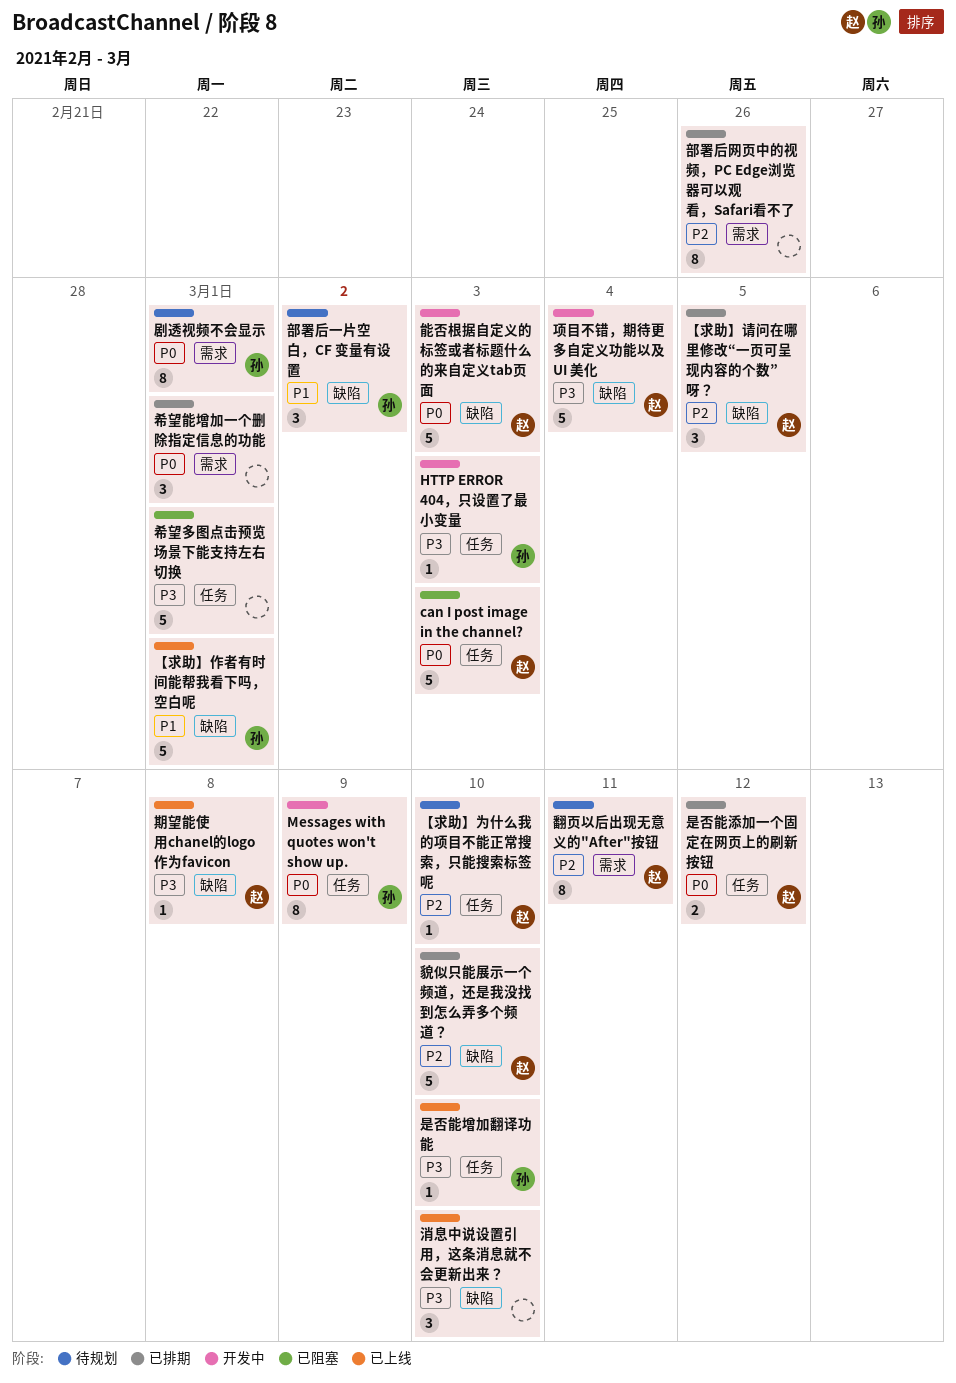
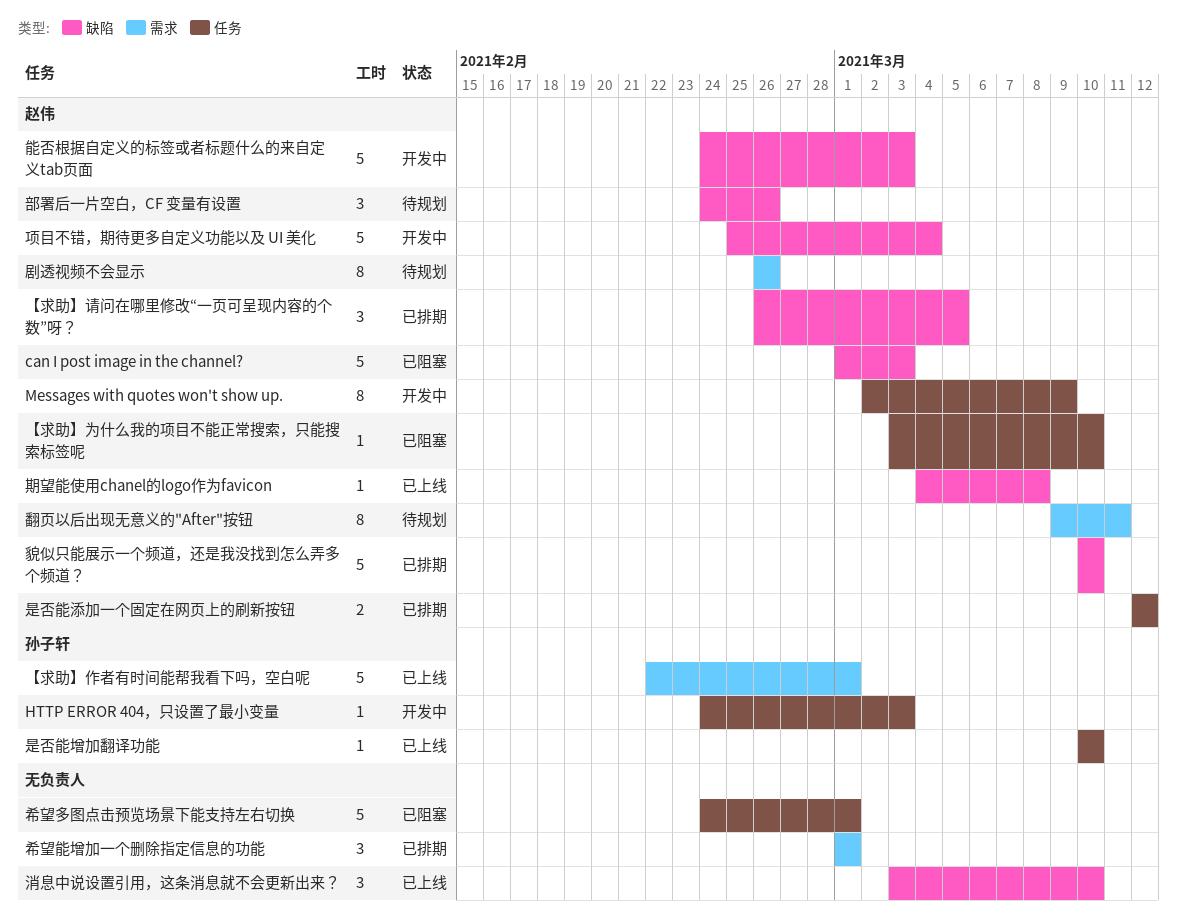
can I post image in the channel?, label: 任务 -> 缺陷
Messages with quotes won't show up., owner: 孙子轩 -> 赵伟
【求助】为什么我的项目不能正常搜索，只能搜索标签呢, status: 待规划 -> 已阻塞
【求助】作者有时间能帮我看下吗，空白呢, label: 缺陷 -> 需求
剧透视频不会显示, owner: 孙子轩 -> 赵伟
剧透视频不会显示, due: Mar 1 -> Feb 26
部署后一片空白，CF 变量有设置, owner: 孙子轩 -> 赵伟
部署后一片空白，CF 变量有设置, due: Mar 2 -> Feb 26
部署后网页中的视频，PC Edge浏览器可以观看，Safari看不了: present -> none

